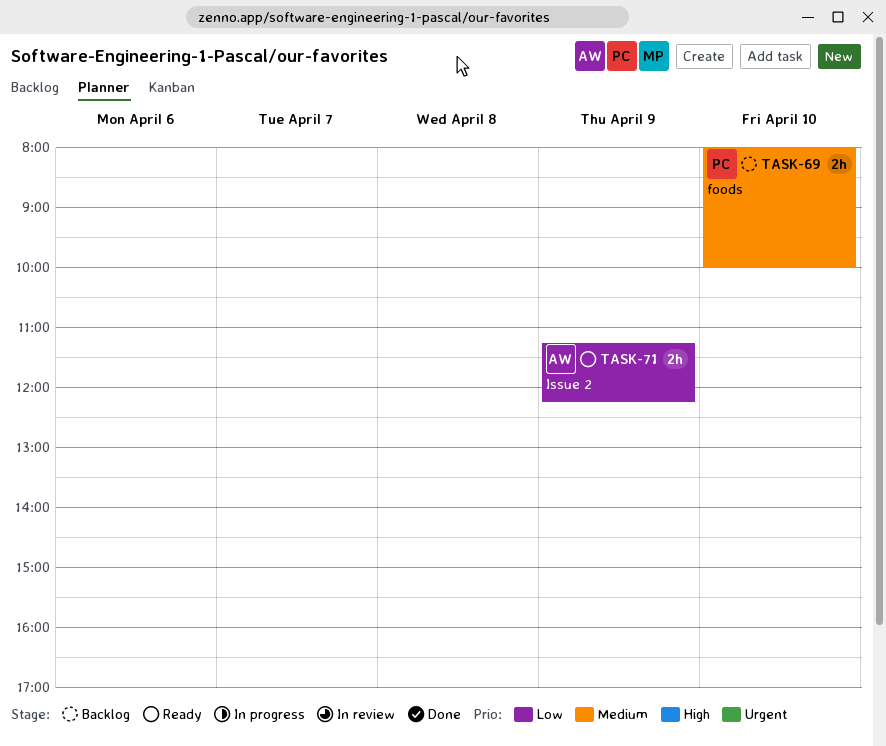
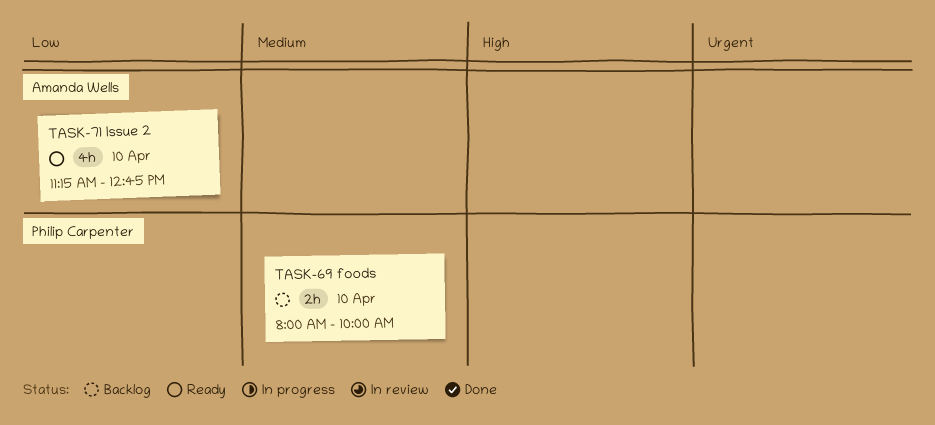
TASK-71, estimate: 2h -> 4h
TASK-71, day: Apr 9 -> Apr 10
TASK-71, ends: 12:15 -> 12:45

